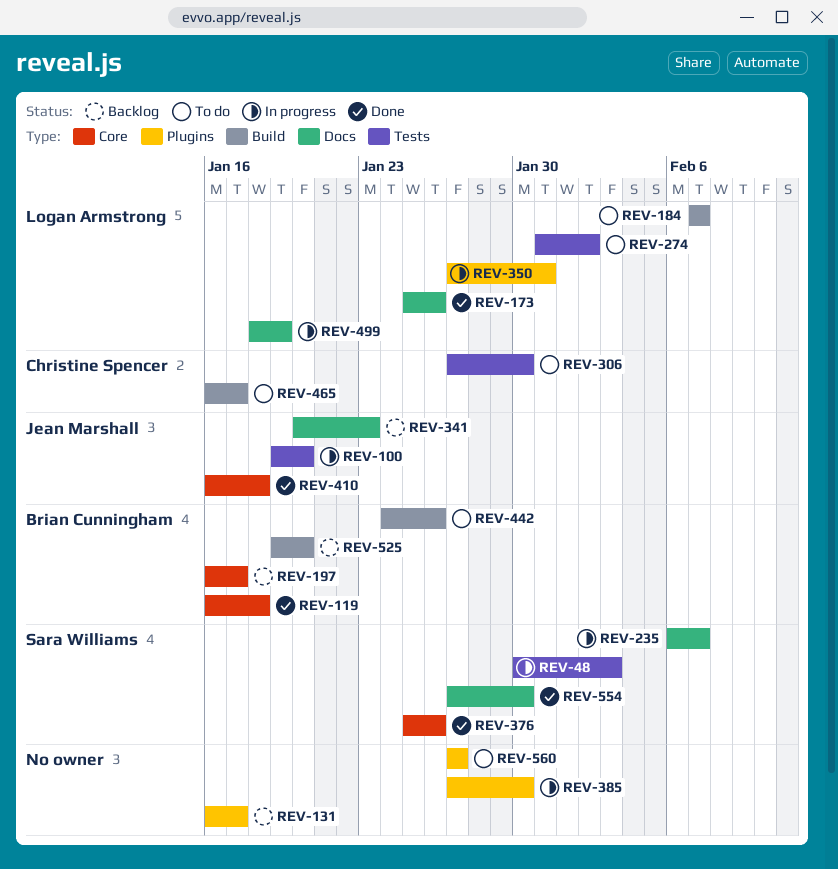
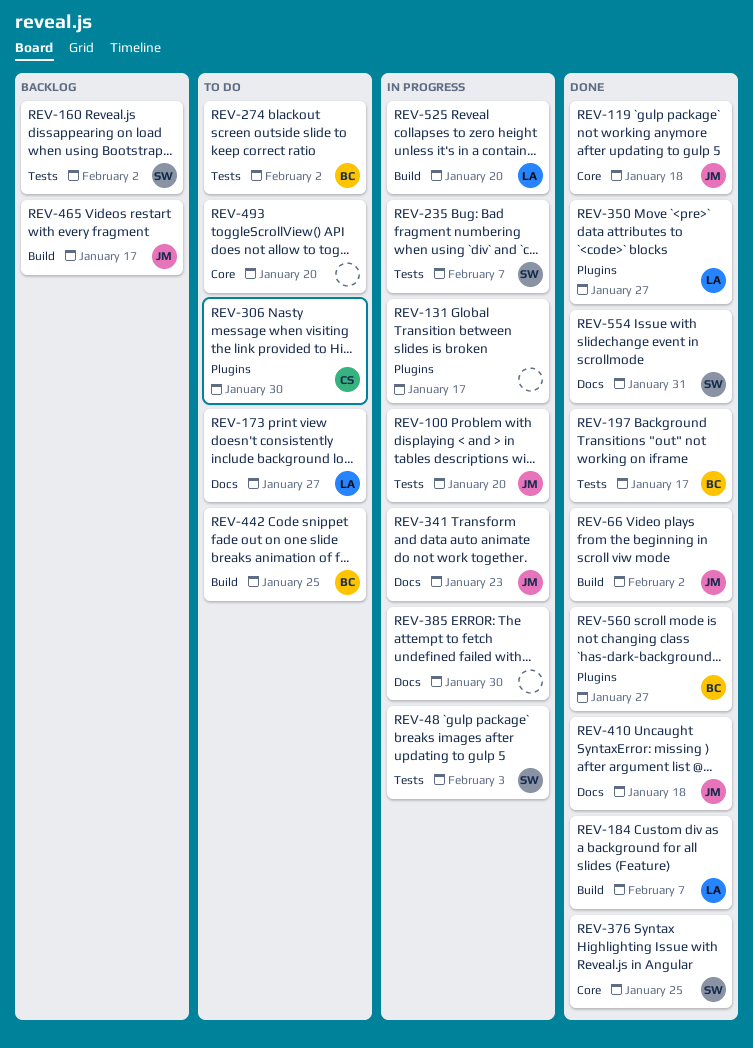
REV-66: none -> present
REV-119, owner: Brian Cunningham -> Jean Marshall
REV-131, status: Backlog -> In progress
REV-160: none -> present
REV-173, status: Done -> To do
REV-173, due: Jan 26 -> Jan 27
REV-184, status: To do -> Done
REV-197, status: Backlog -> Done
REV-197, label: Core -> Tests
REV-235, label: Docs -> Tests
REV-274, owner: Logan Armstrong -> Brian Cunningham
REV-306, label: Tests -> Plugins
REV-341, status: Backlog -> In progress
REV-350, status: In progress -> Done
REV-350, due: Jan 31 -> Jan 27
REV-376, due: Jan 26 -> Jan 25
REV-385, label: Plugins -> Docs
REV-410, label: Core -> Docs
REV-442, due: Jan 26 -> Jan 25
REV-465, status: To do -> Backlog
REV-465, owner: Christine Spencer -> Jean Marshall
REV-493: none -> present
REV-499: present -> none
REV-525, status: Backlog -> In progress
REV-525, owner: Brian Cunningham -> Logan Armstrong
REV-554, due: Jan 30 -> Jan 31
REV-560, status: To do -> Done
REV-560, owner: none -> Brian Cunningham

